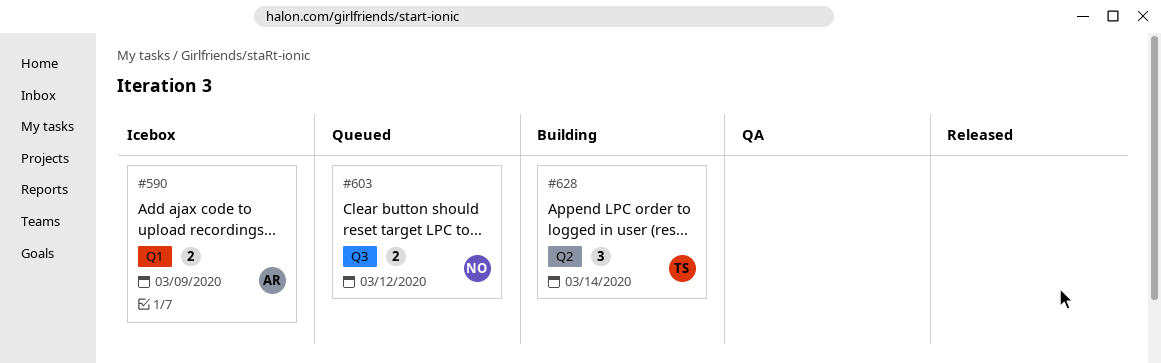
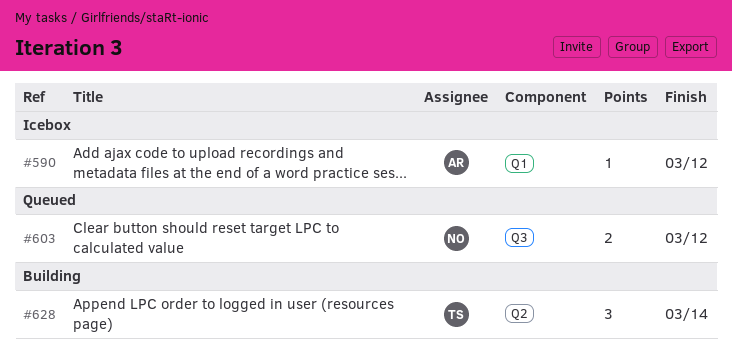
#590, estimate: 2 -> 1
#590, due: Mar 9 -> Mar 12

